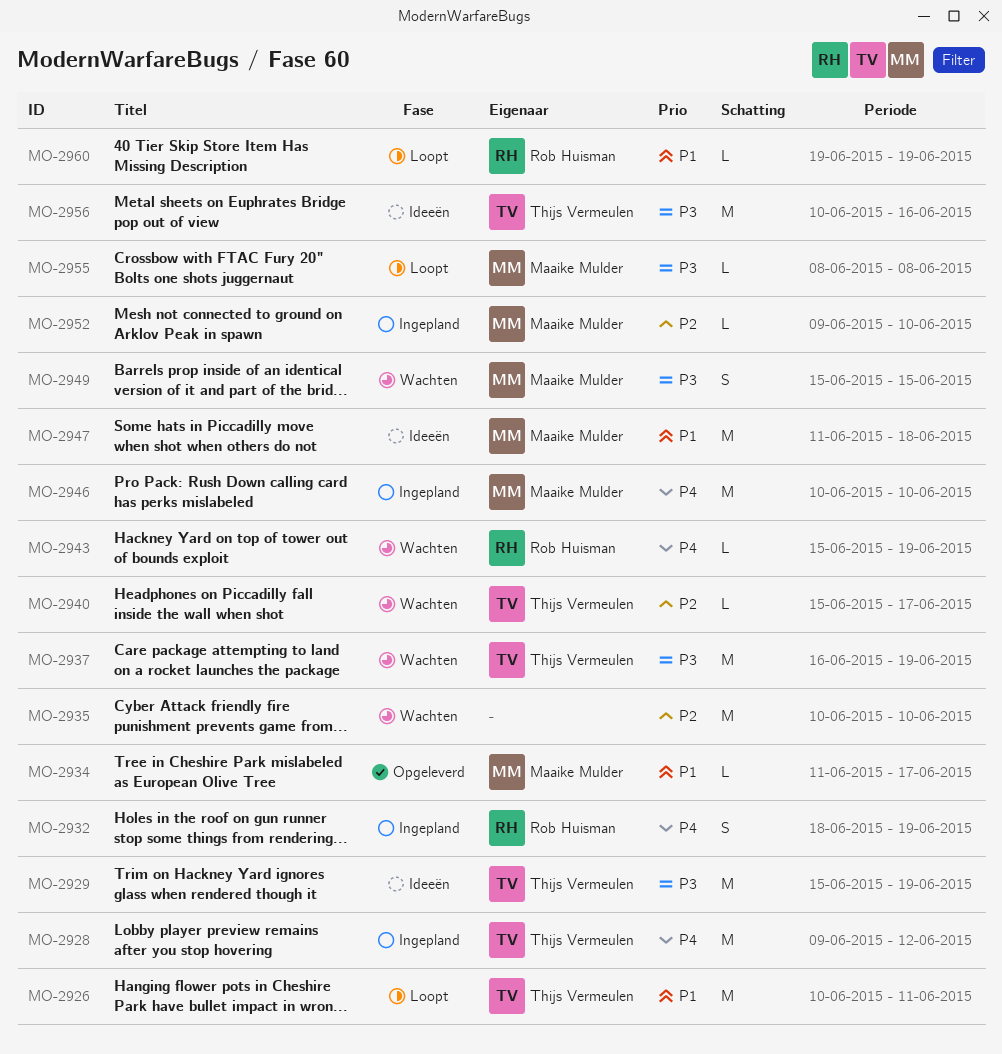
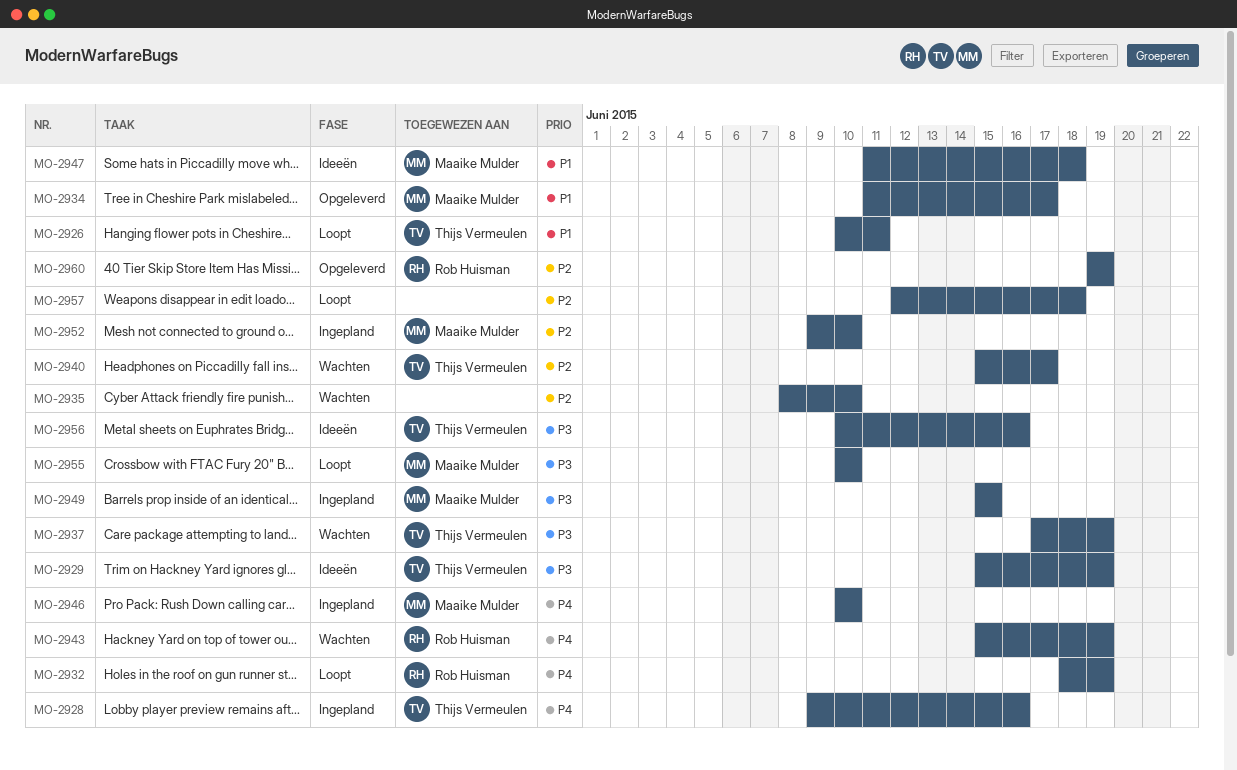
MO-2928, due: Jun 12 -> Jun 16
MO-2932, status: Ingepland -> Loopt
MO-2935, start: Jun 10 -> Jun 8
MO-2937, start: Jun 16 -> Jun 17
MO-2949, status: Wachten -> Ingepland
MO-2955, start: Jun 8 -> Jun 10
MO-2955, due: Jun 8 -> Jun 10
MO-2957: none -> present
MO-2960, status: Loopt -> Opgeleverd
MO-2960, priority: P1 -> P2

